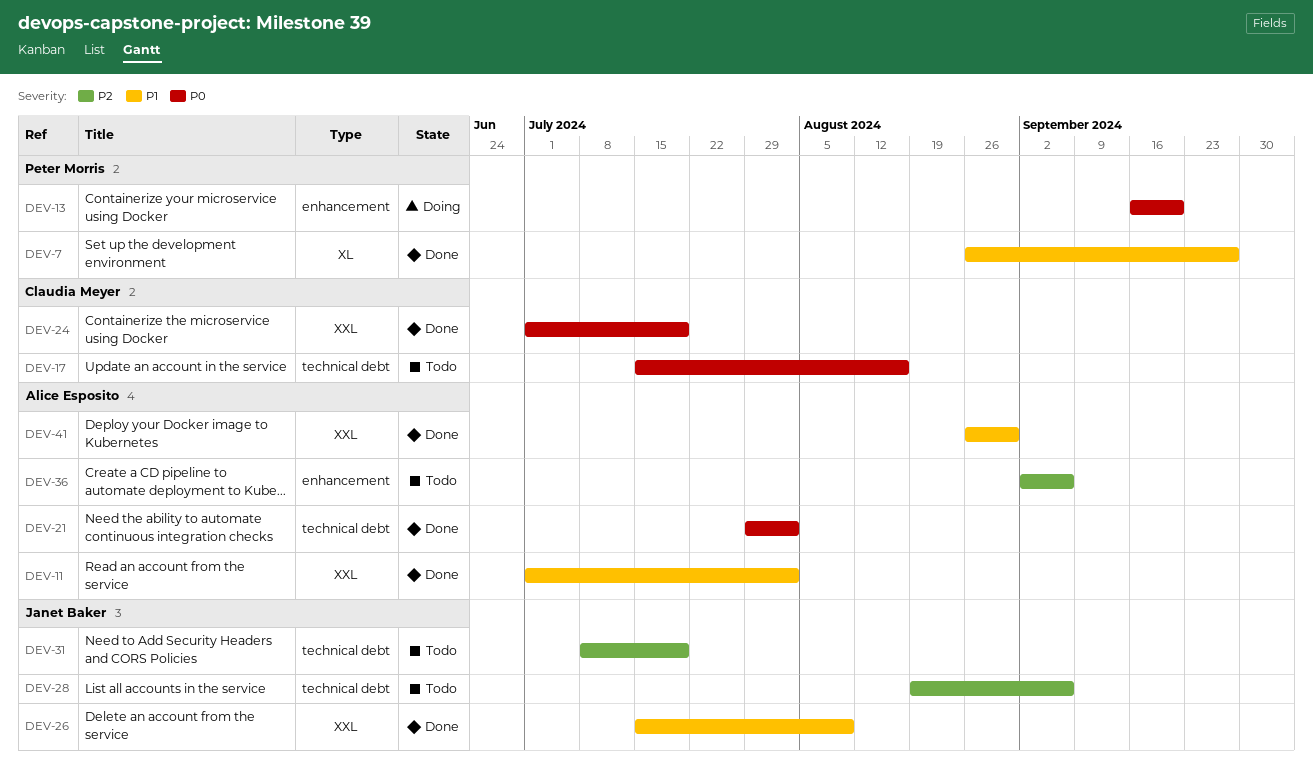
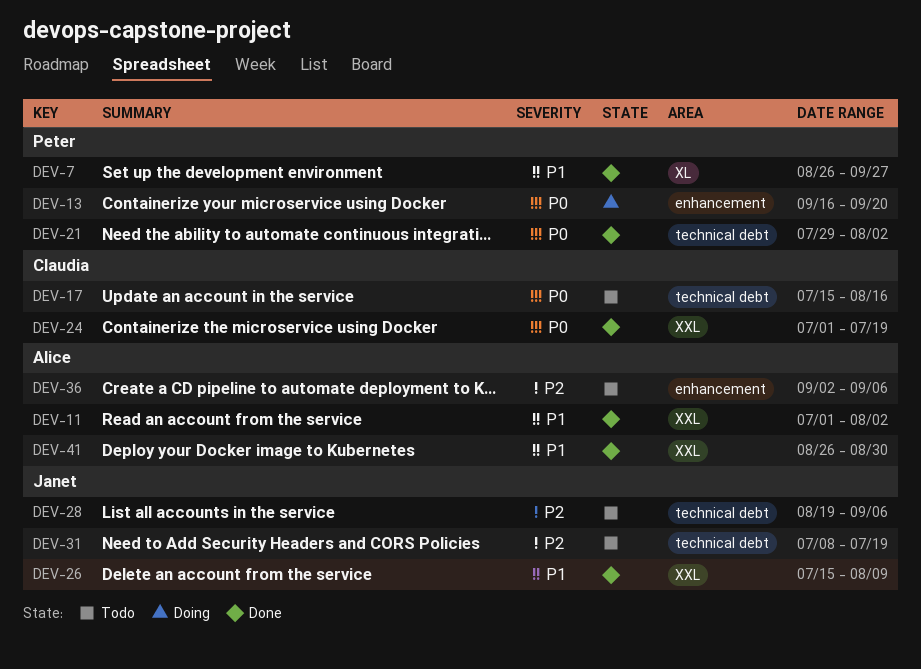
DEV-21, owner: Alice Esposito -> Peter Morris

